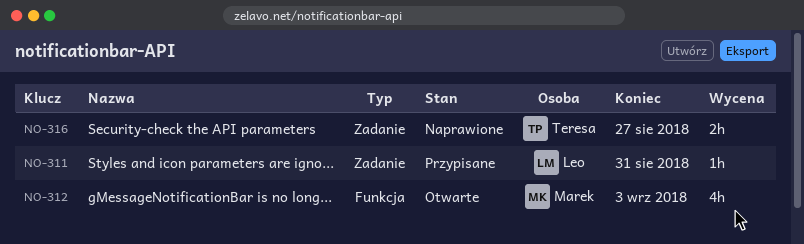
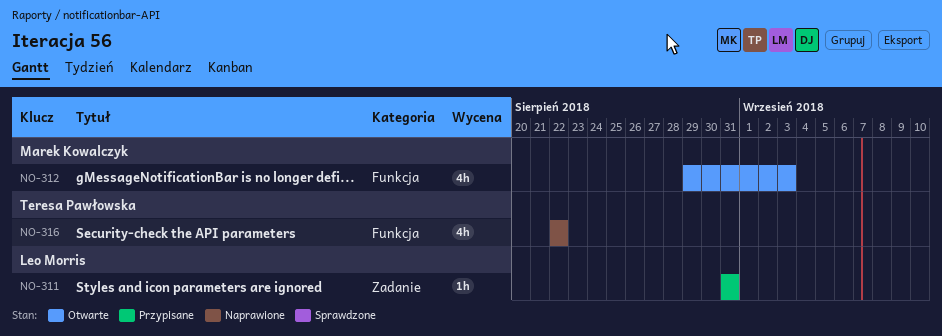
NO-316, label: Zadanie -> Funkcja
NO-316, estimate: 2h -> 4h
NO-316, due: Aug 27 -> Aug 22

